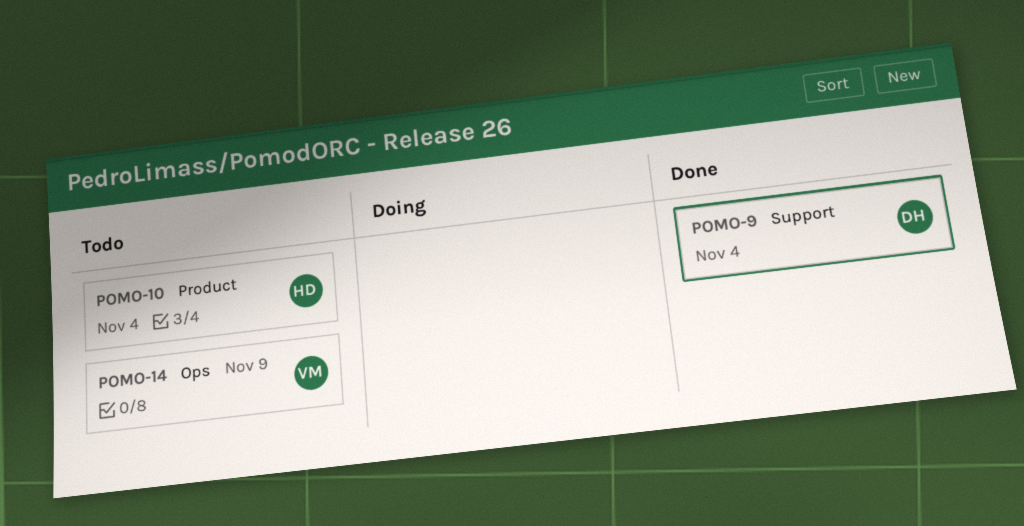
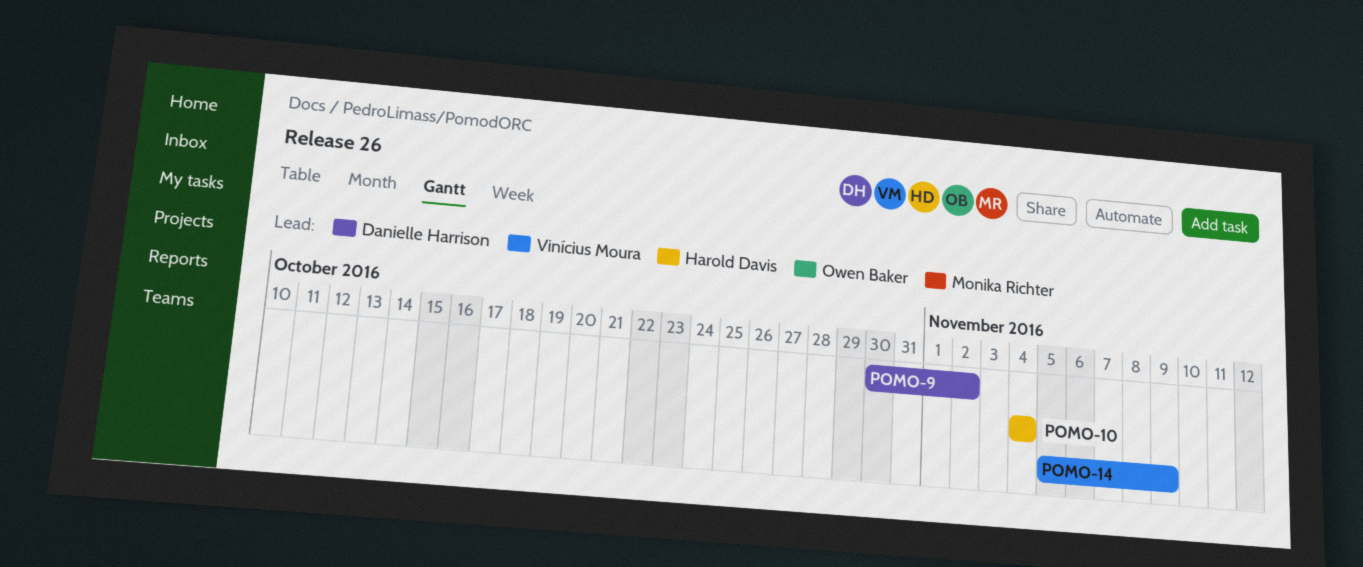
POMO-9, due: Nov 4 -> Nov 2

